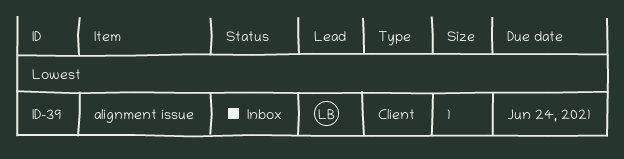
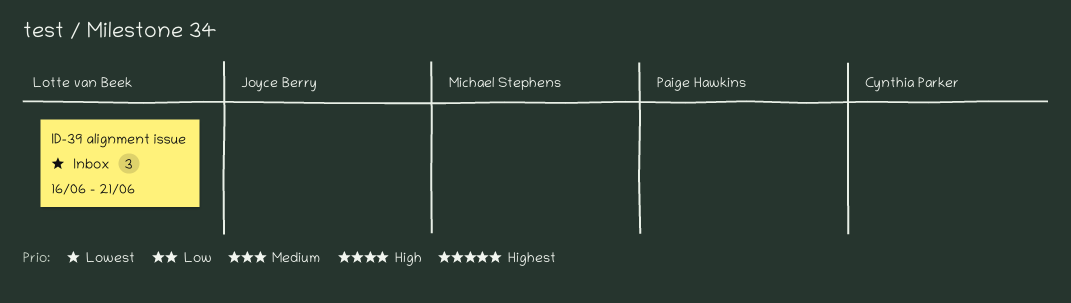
ID-39, estimate: 1 -> 3
ID-39, due: Jun 24 -> Jun 21

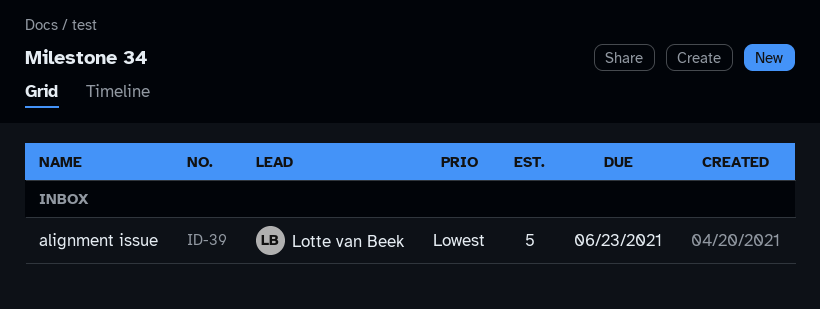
ID-39, estimate: 3 -> 5
ID-39, due: Jun 21 -> Jun 23

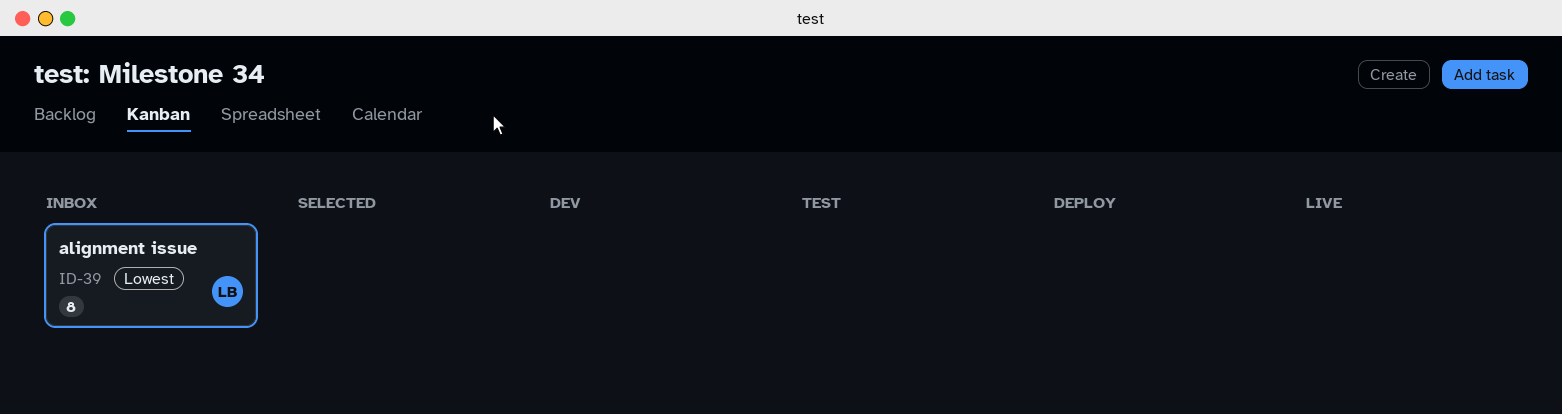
ID-39, estimate: 5 -> 8

